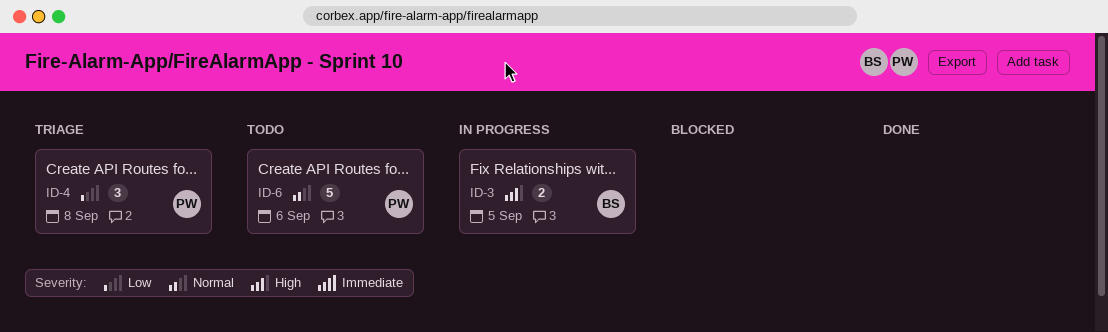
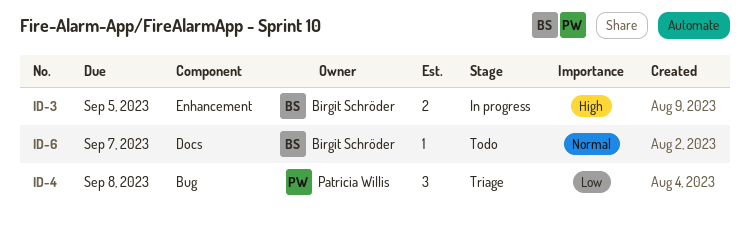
ID-6, owner: Patricia Willis -> Birgit Schröder
ID-6, estimate: 5 -> 1
ID-6, due: Sep 6 -> Sep 7

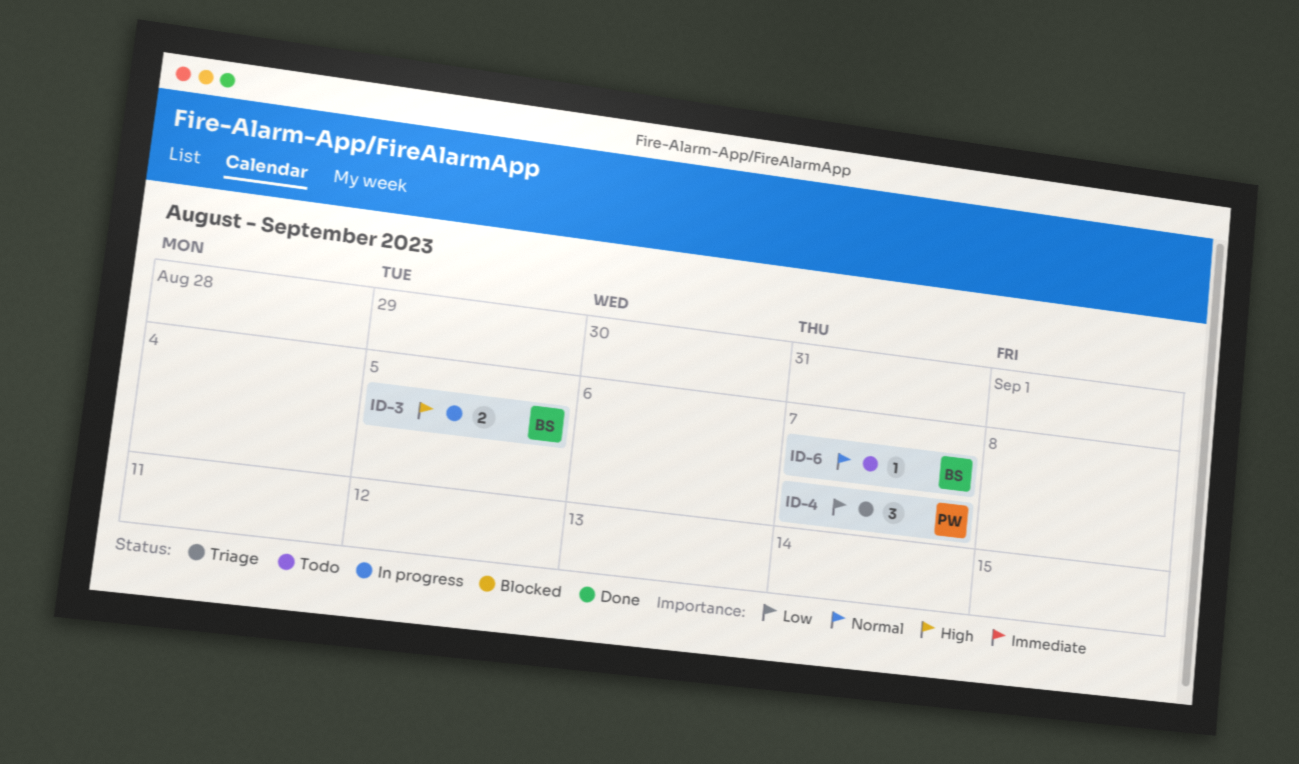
ID-4, due: Sep 8 -> Sep 7

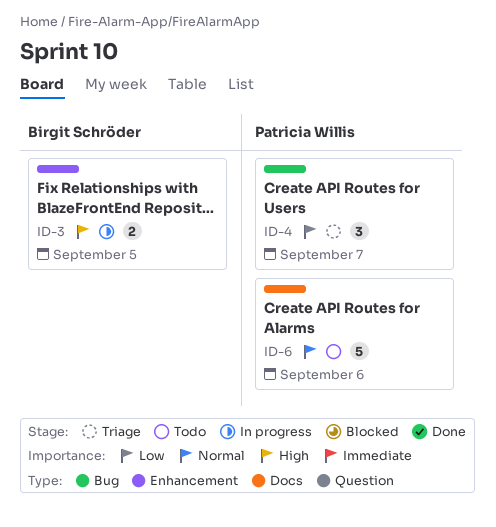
ID-6, owner: Birgit Schröder -> Patricia Willis
ID-6, estimate: 1 -> 5
ID-6, due: Sep 7 -> Sep 6

